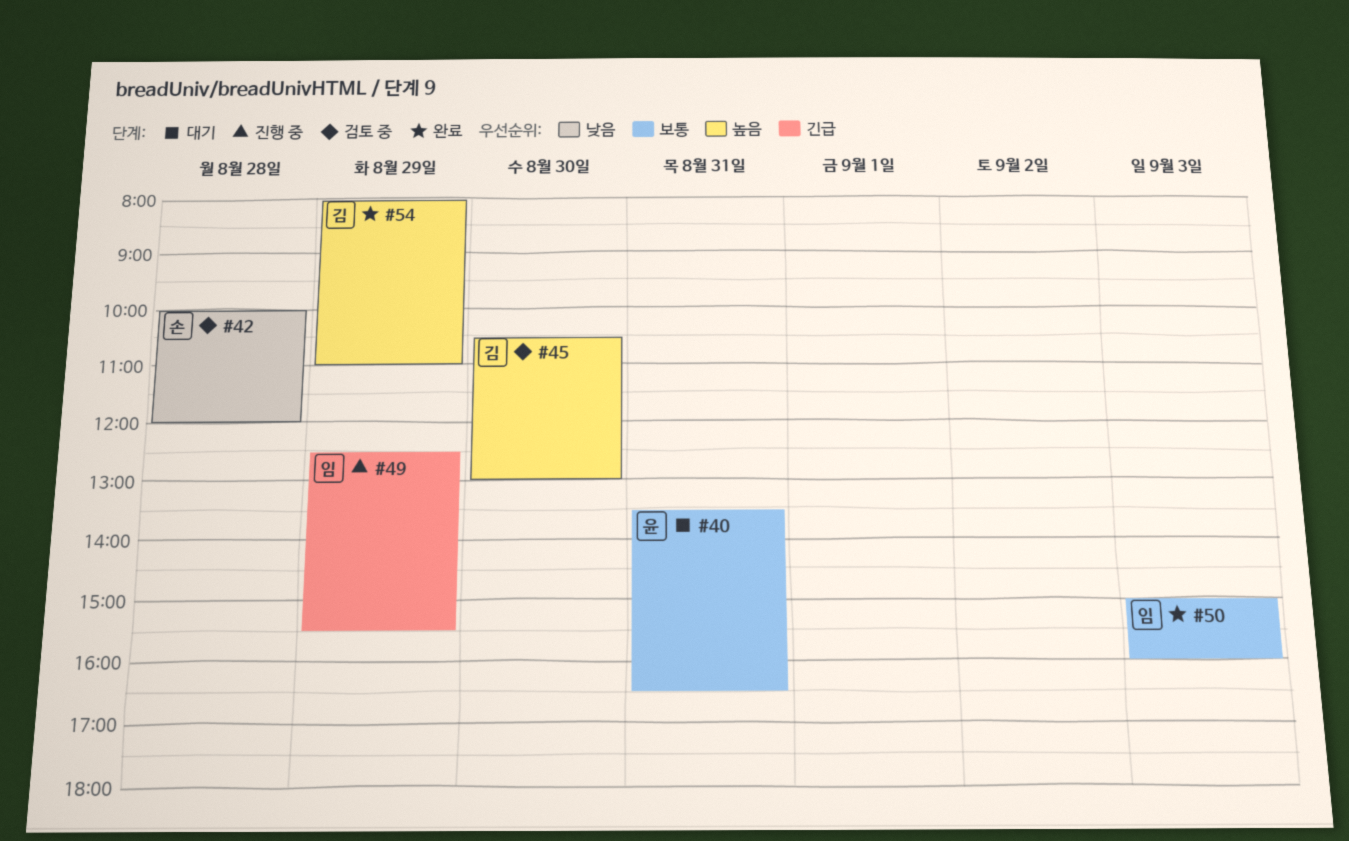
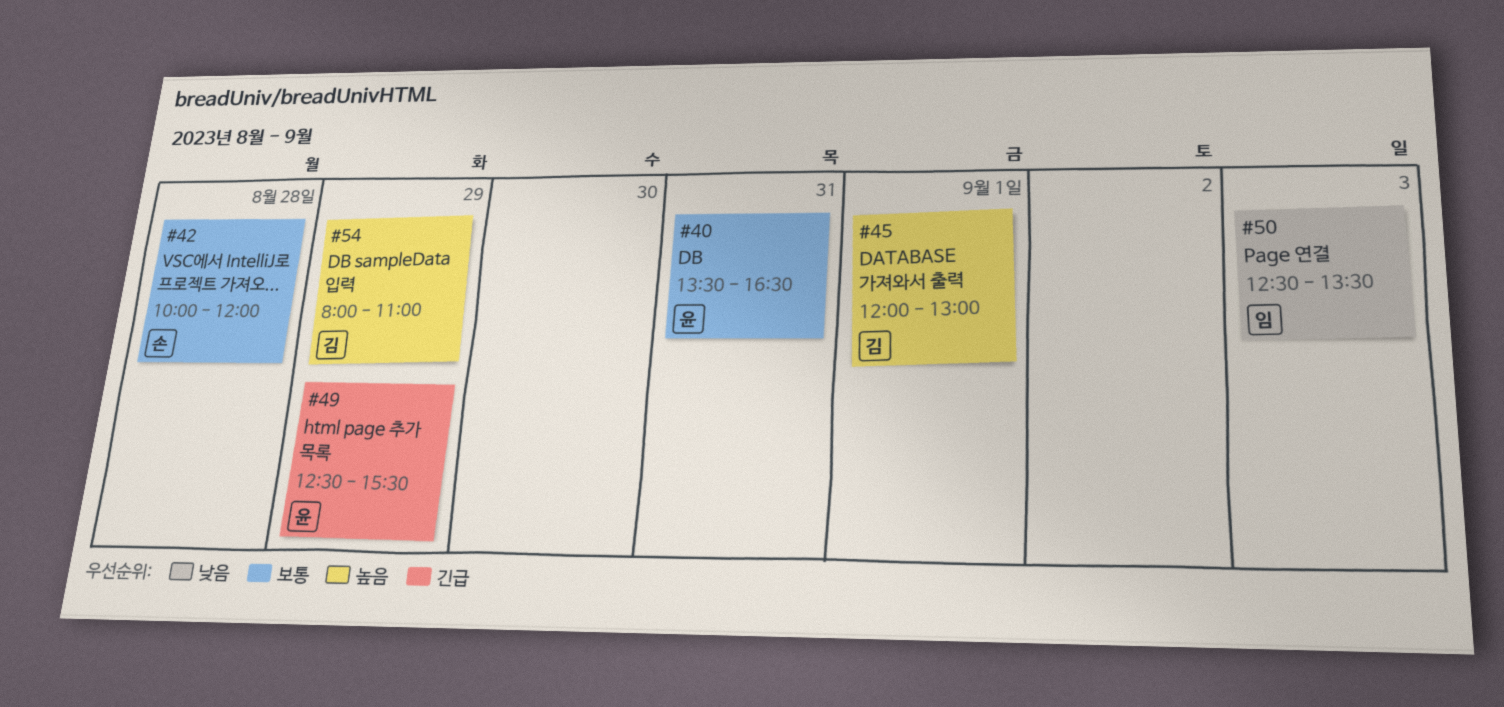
#42, priority: 낮음 -> 보통
#45, day: Aug 30 -> Sep 1
#45, begins: 10:30 -> 12:00
#49, owner: 임 -> 윤
#50, priority: 보통 -> 낮음
#50, begins: 15:00 -> 12:30
#50, ends: 16:00 -> 13:30

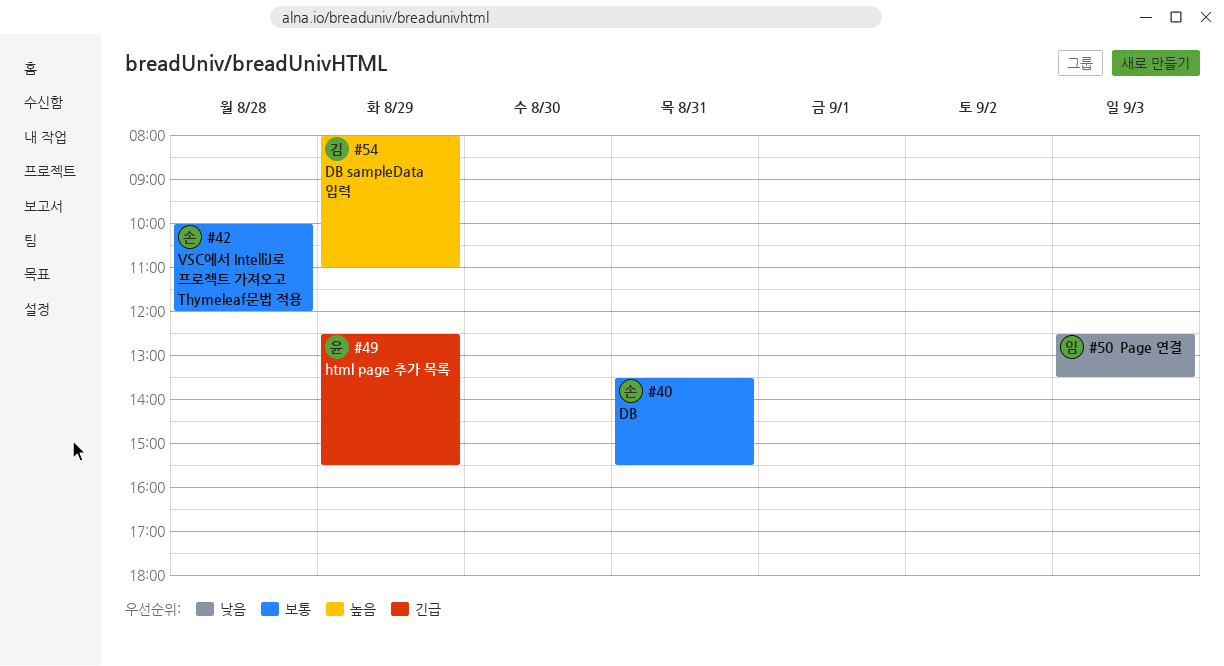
#40, owner: 윤 -> 손
#40, ends: 16:30 -> 15:30
#45: present -> none

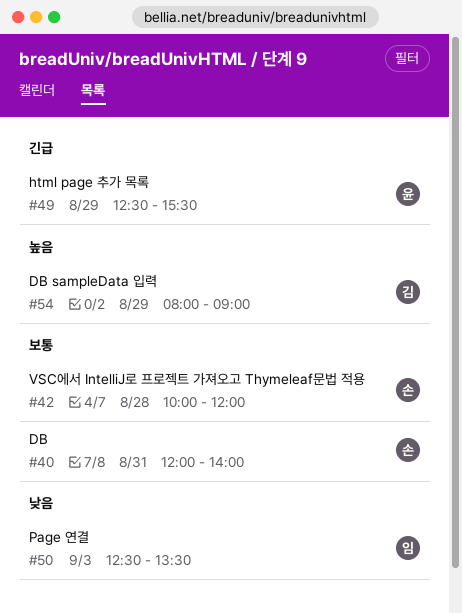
#40, begins: 13:30 -> 12:00
#40, ends: 15:30 -> 14:00
#54, ends: 11:00 -> 09:00

